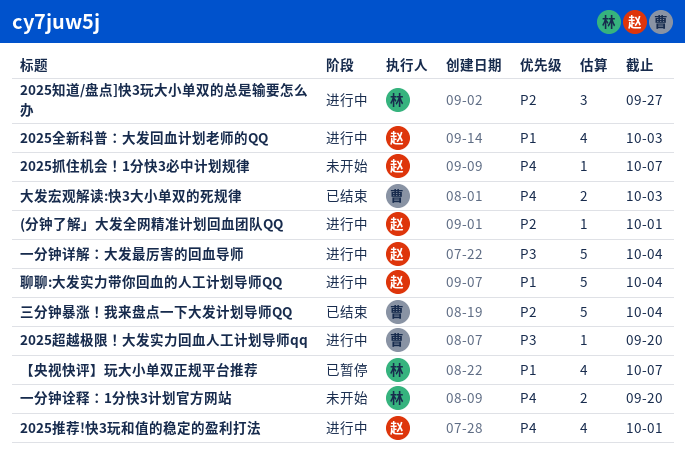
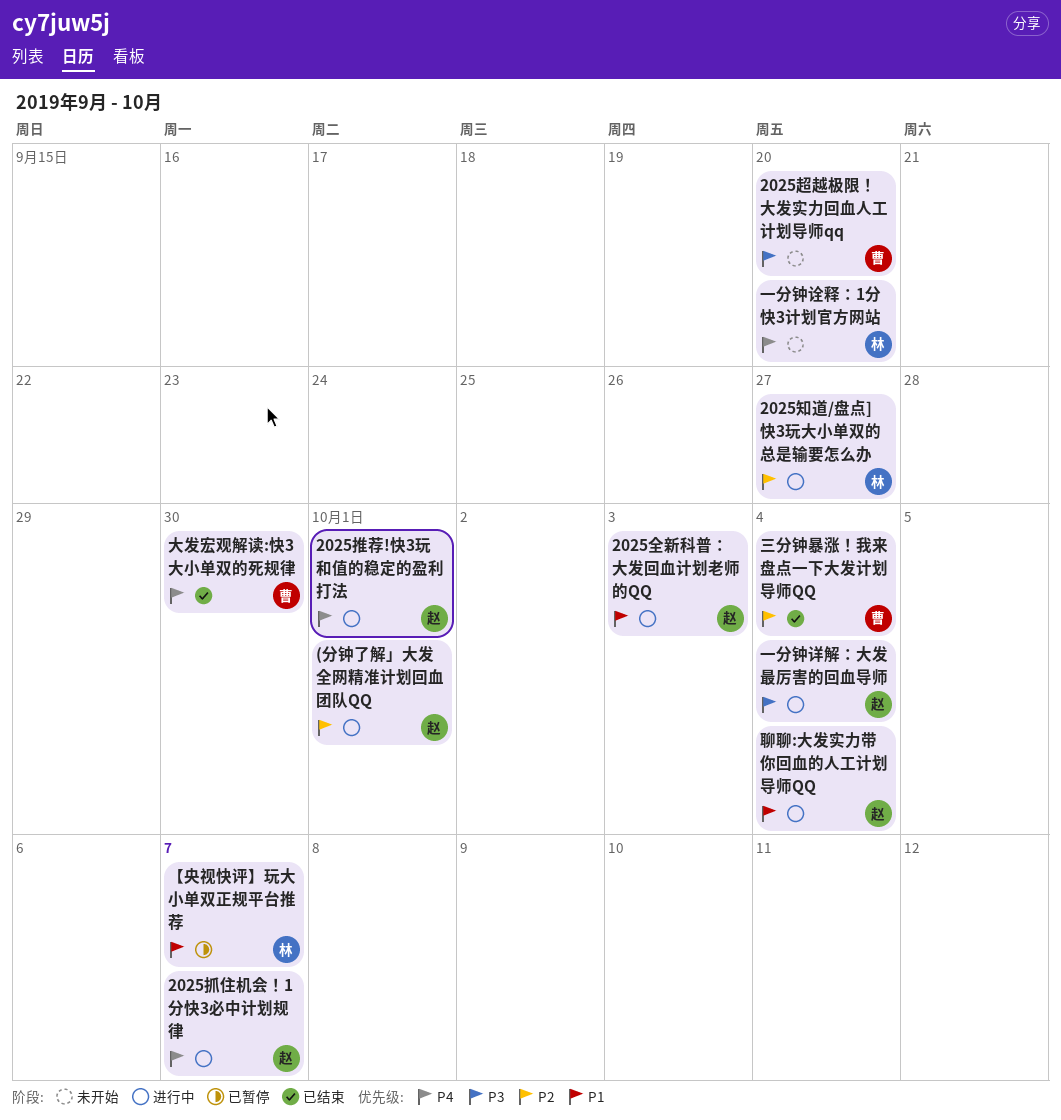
2025抓住机会！1分快3必中计划规律, status: 未开始 -> 进行中
2025超越极限！大发实力回血人工计划导师qq, status: 进行中 -> 未开始
大发宏观解读:快3大小单双的死规律, due: Oct 3 -> Sep 30

